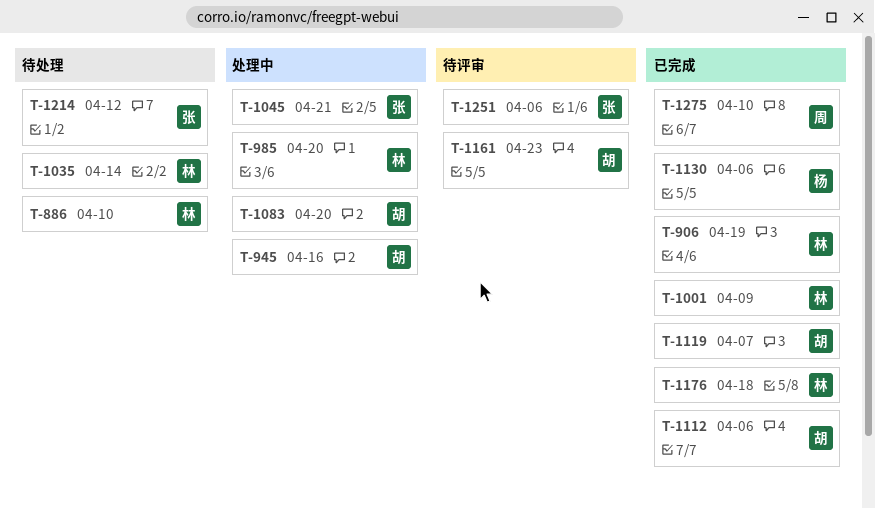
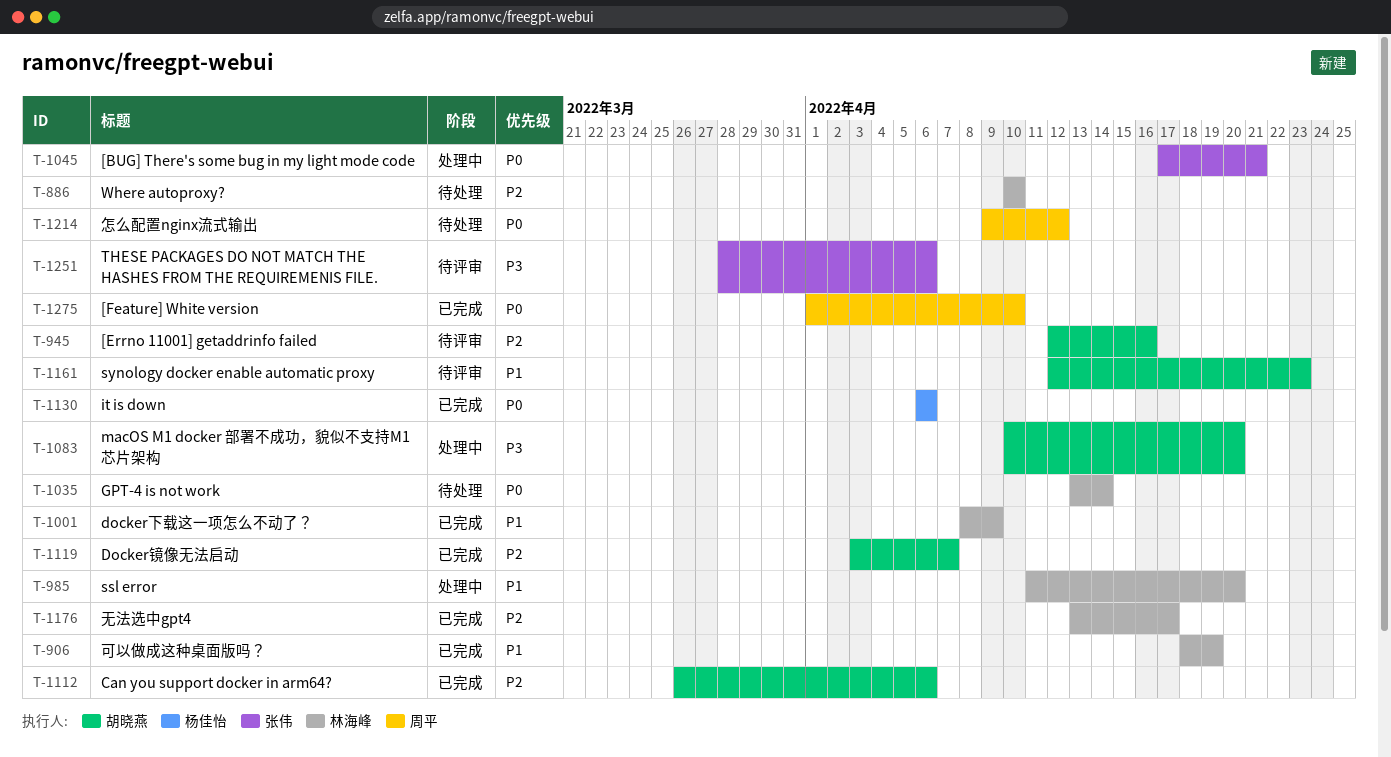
T-945, status: 处理中 -> 待评审
T-1176, due: Apr 18 -> Apr 17
T-1214, owner: 张伟 -> 周平

